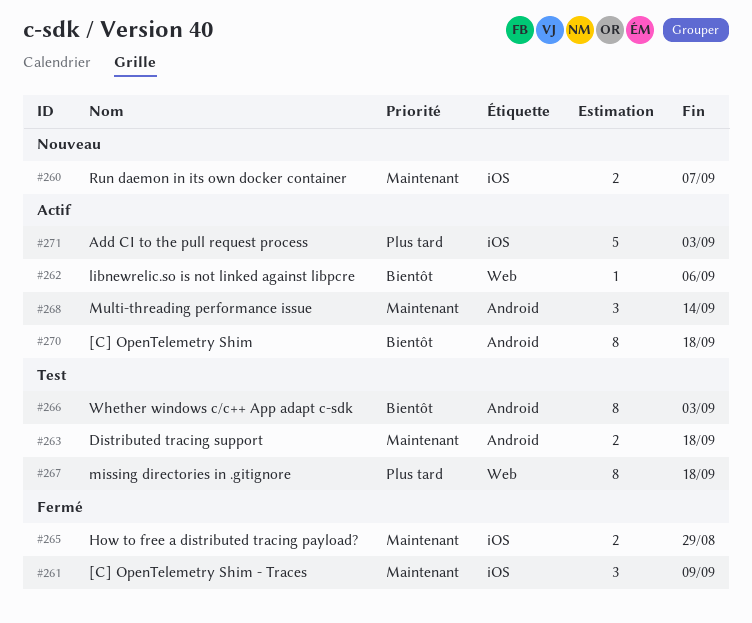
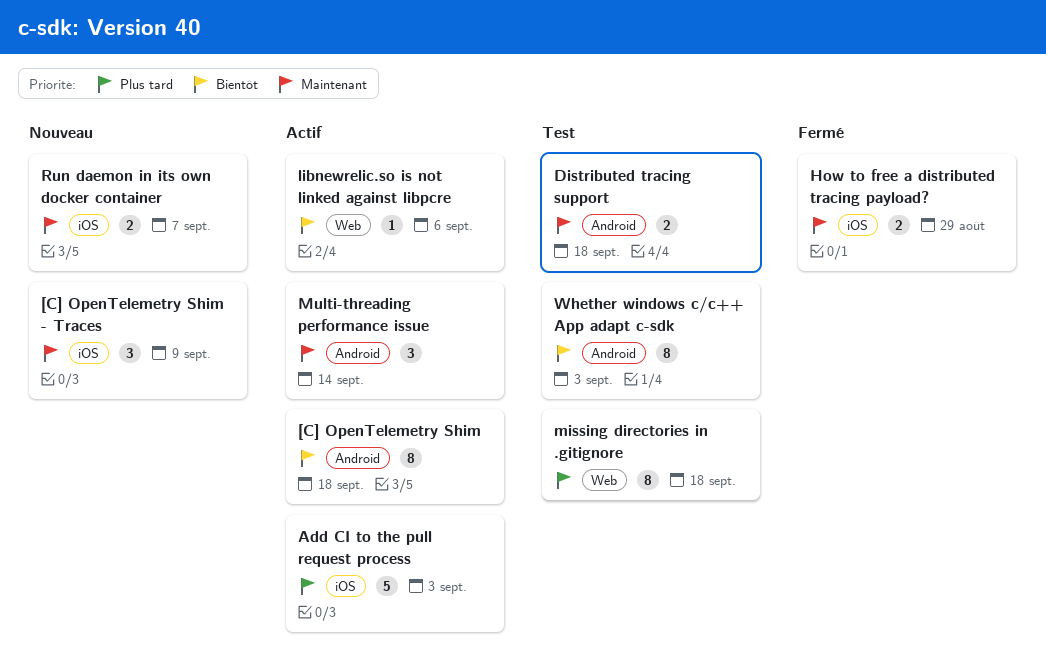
[C] OpenTelemetry Shim - Traces, status: Fermé -> Nouveau

